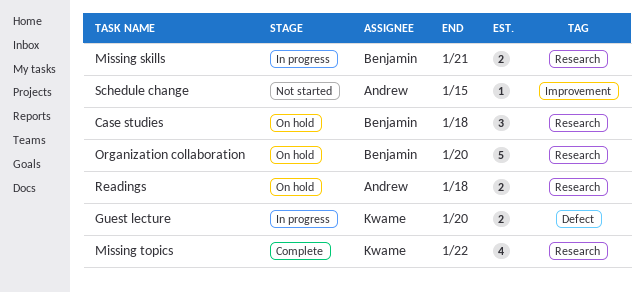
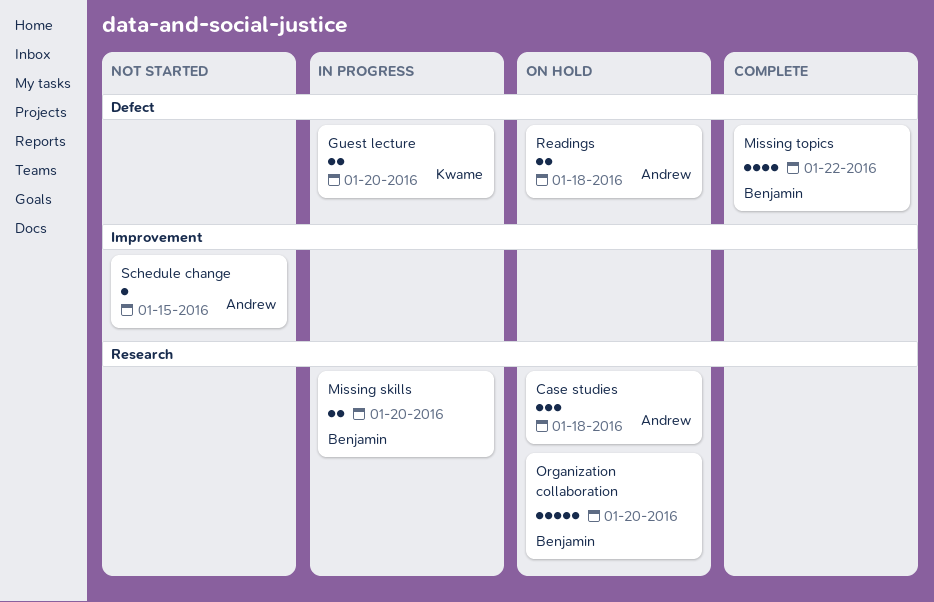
Case studies, owner: Benjamin -> Andrew
Missing skills, due: Jan 21 -> Jan 20
Missing topics, owner: Kwame -> Benjamin
Missing topics, label: Research -> Defect
Readings, label: Research -> Defect

